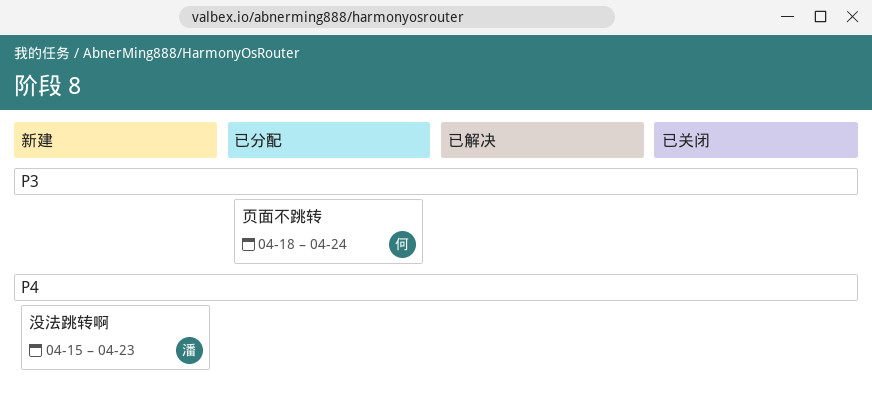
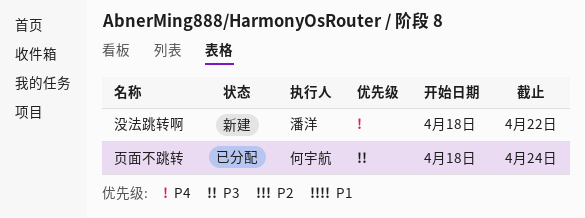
没法跳转啊, start: Apr 15 -> Apr 18
没法跳转啊, due: Apr 23 -> Apr 22

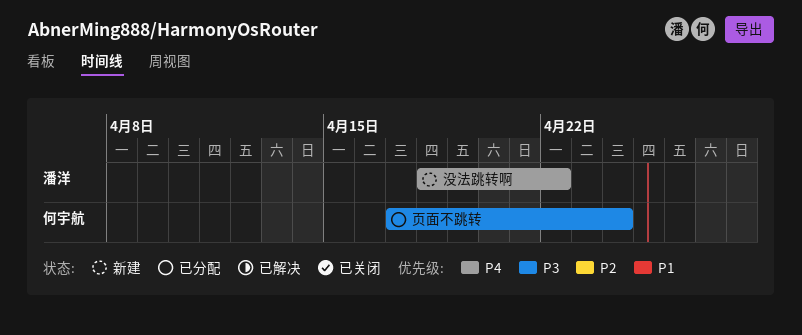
页面不跳转, start: Apr 18 -> Apr 17

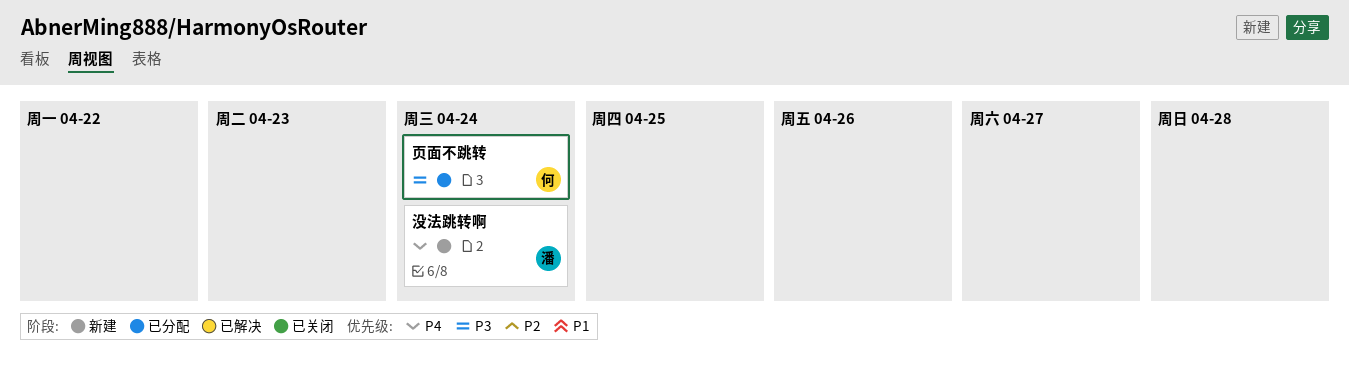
没法跳转啊, due: Apr 22 -> Apr 24

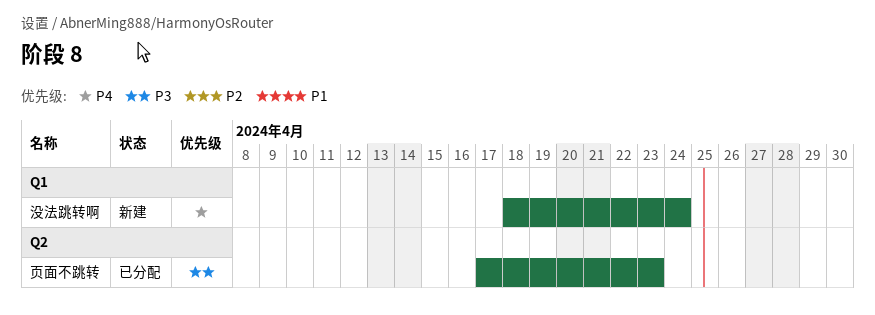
页面不跳转, due: Apr 24 -> Apr 23

